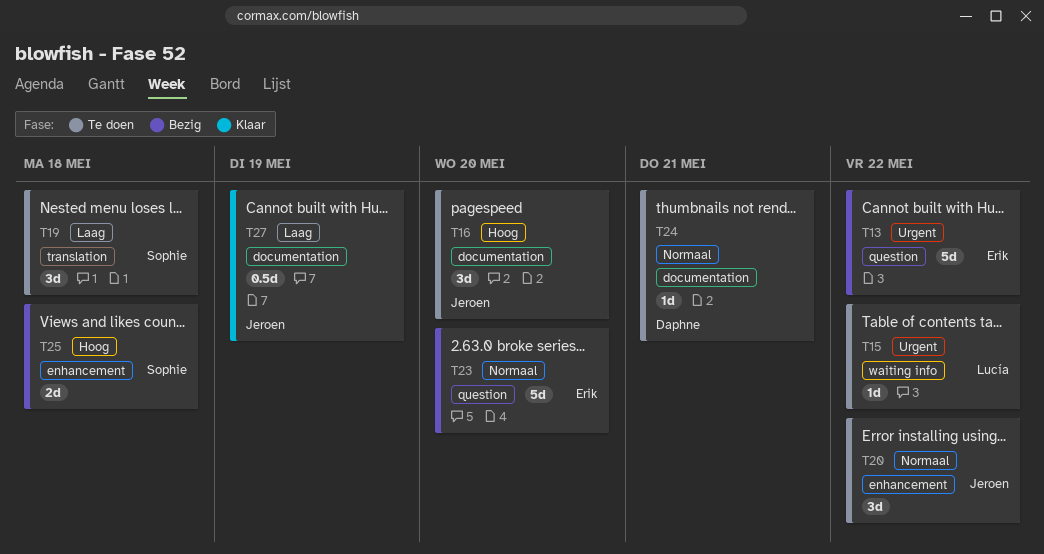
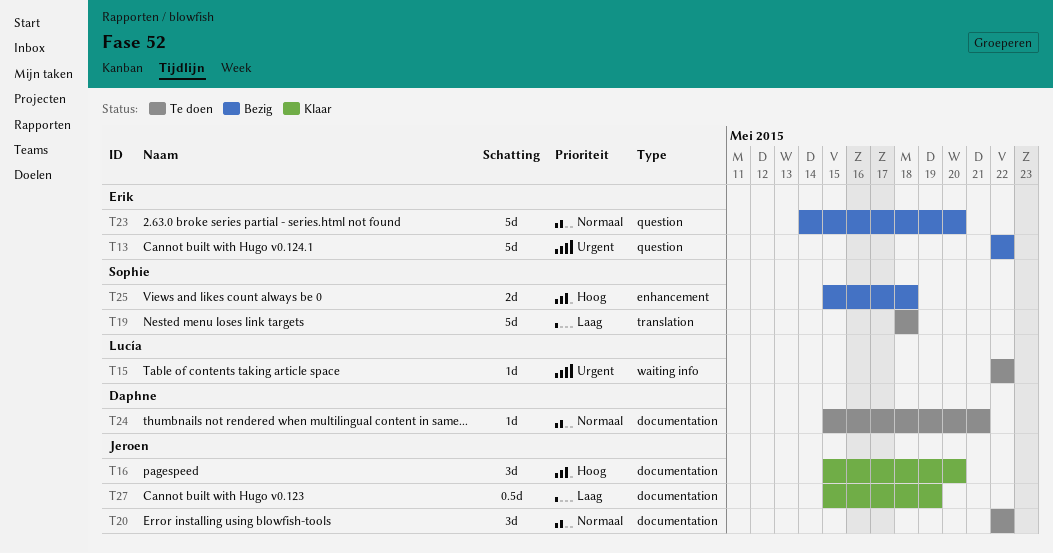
T16, status: Te doen -> Klaar
T19, estimate: 3d -> 5d
T20, label: enhancement -> documentation

